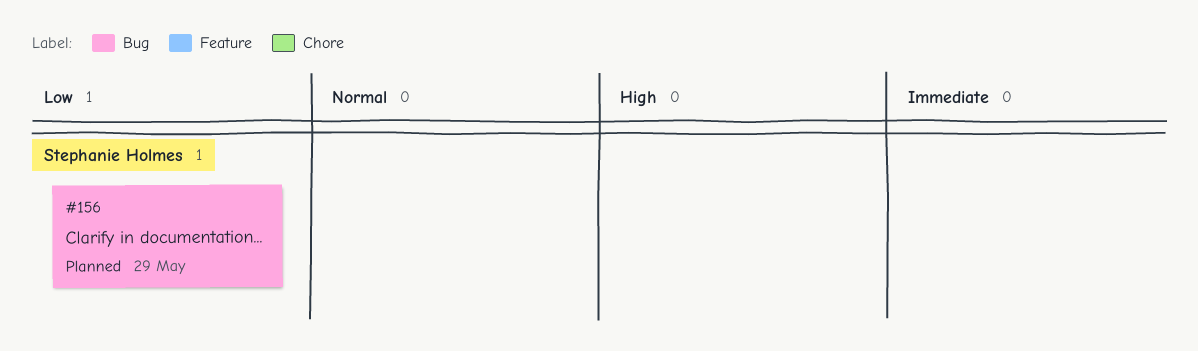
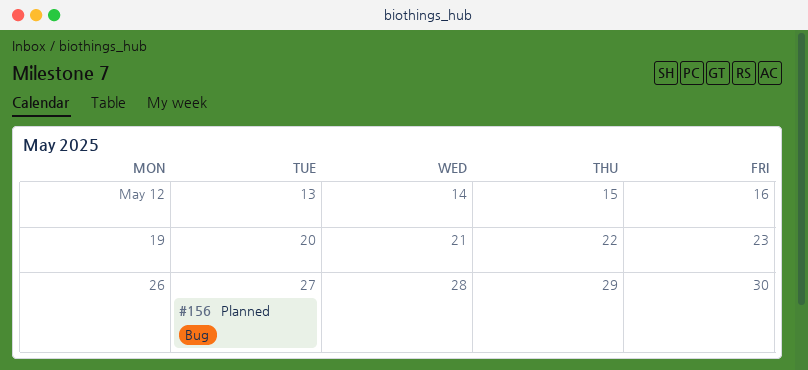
#156, due: May 29 -> May 27

